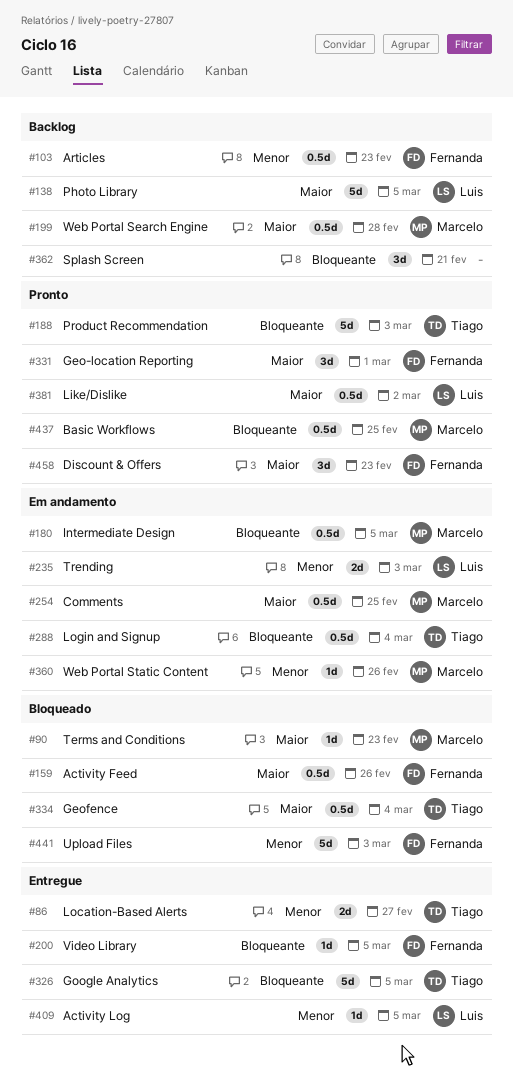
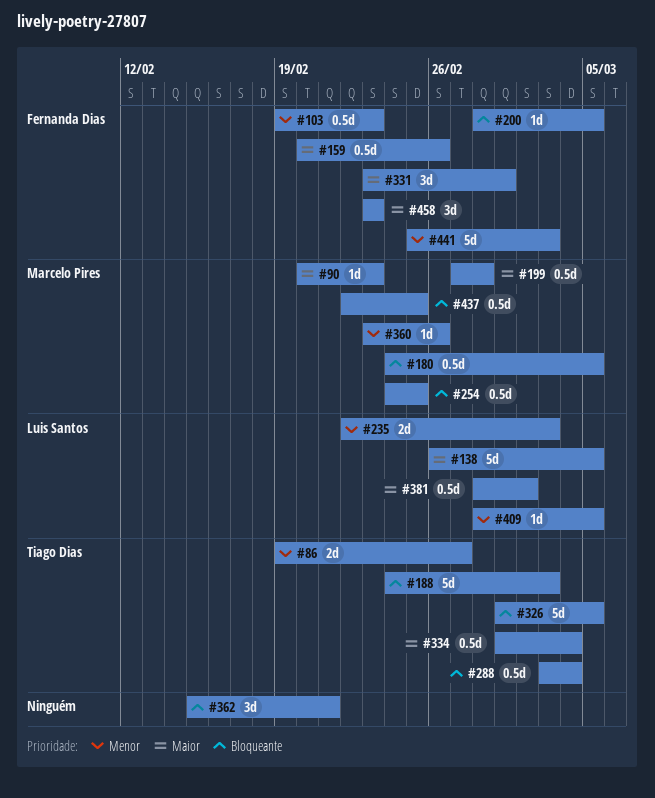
#254, priority: Maior -> Bloqueante

